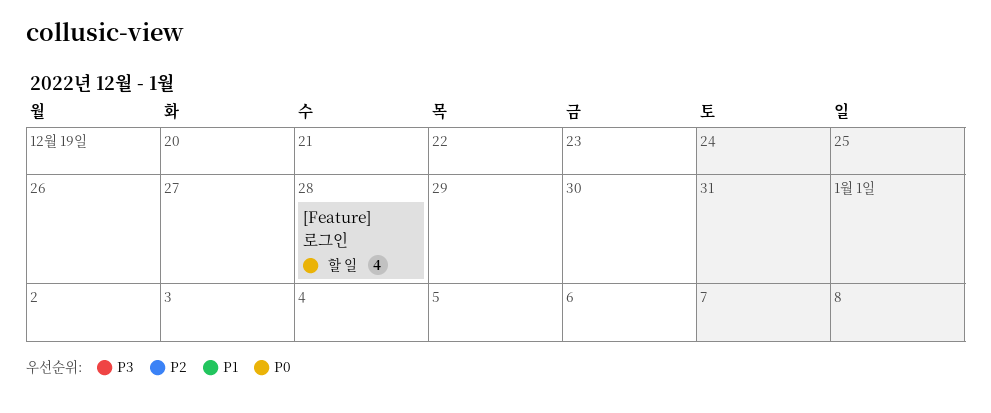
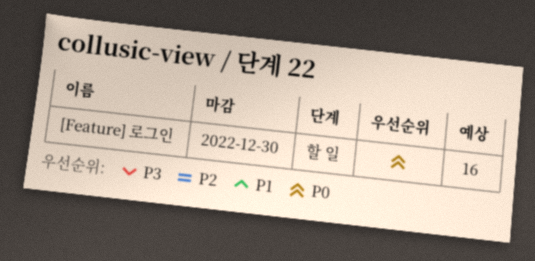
[Feature] 로그인, estimate: 4 -> 16
[Feature] 로그인, due: Dec 28 -> Dec 30

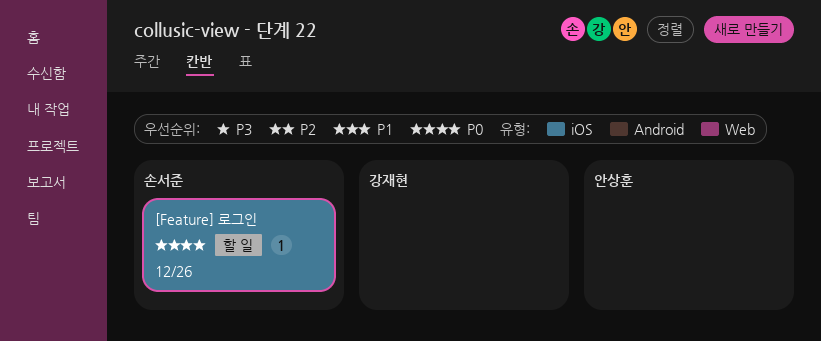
[Feature] 로그인, estimate: 16 -> 1
[Feature] 로그인, due: Dec 30 -> Dec 26

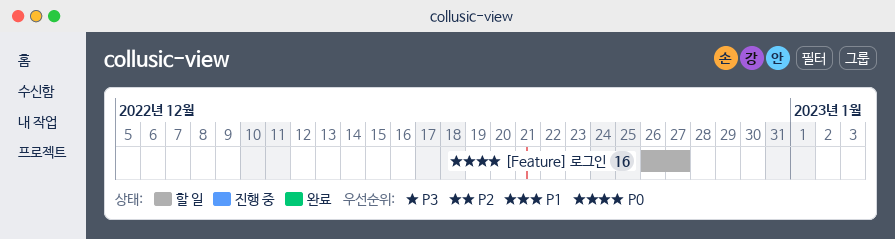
[Feature] 로그인, estimate: 1 -> 16
[Feature] 로그인, due: Dec 26 -> Dec 27

